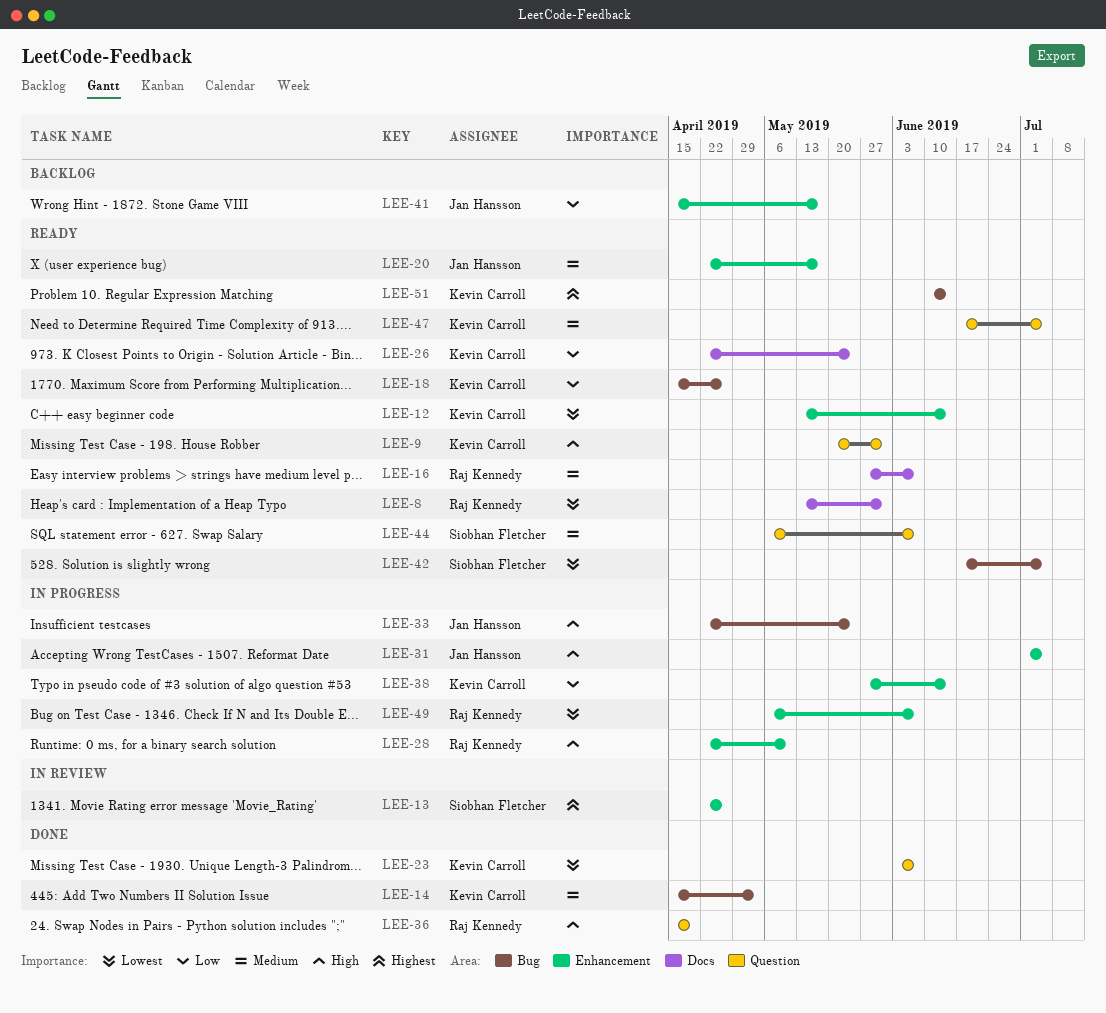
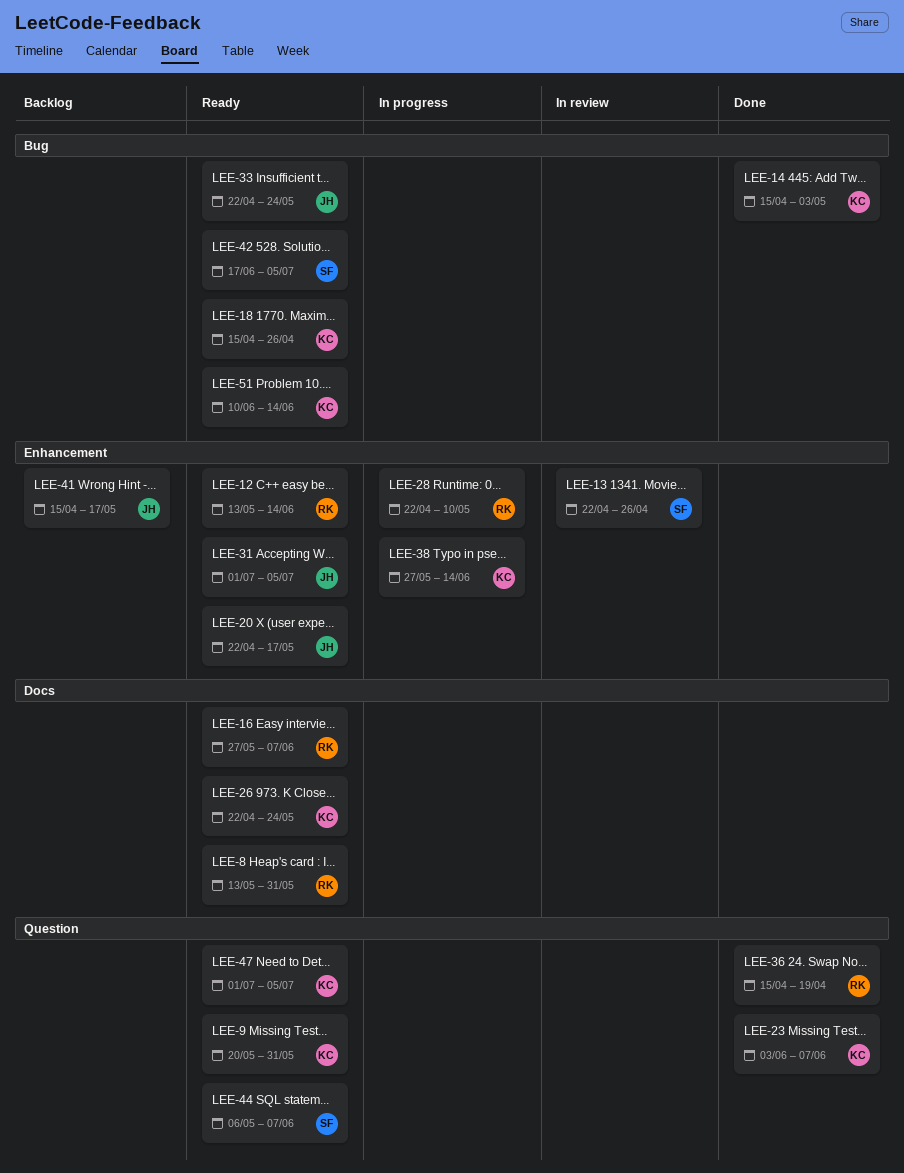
LEE-12, owner: Kevin Carroll -> Raj Kennedy
LEE-31, status: In progress -> Ready
LEE-33, status: In progress -> Ready
LEE-47, start: Jun 17 -> Jul 1
LEE-49: present -> none

